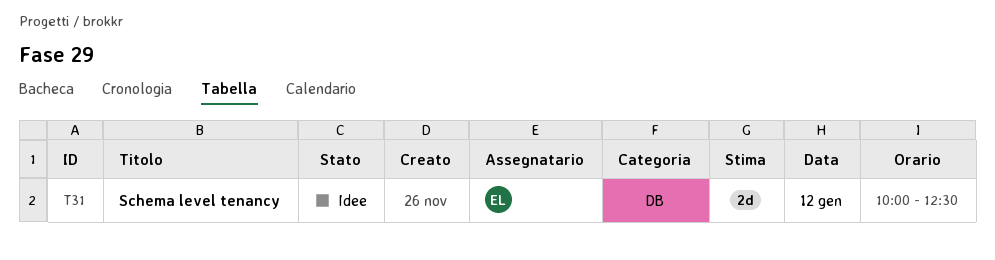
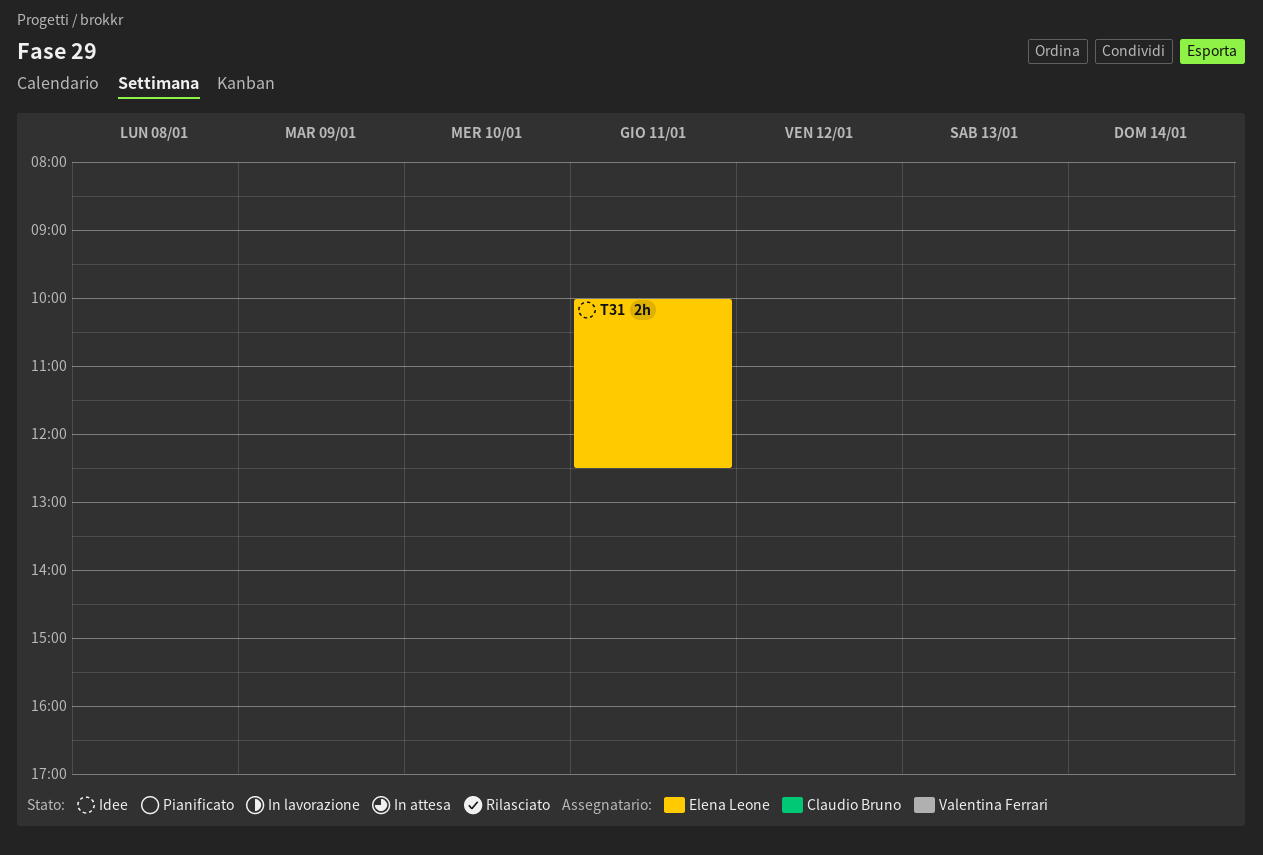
T31, estimate: 2d -> 2h
T31, day: Jan 12 -> Jan 11

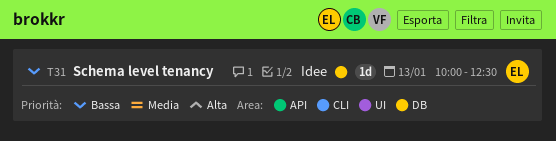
T31, estimate: 2h -> 1d
T31, day: Jan 11 -> Jan 13

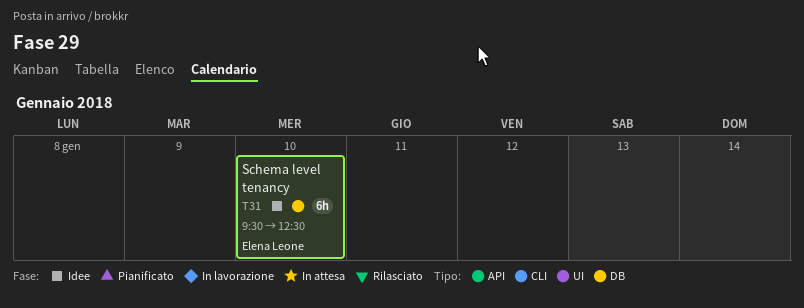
T31, estimate: 1d -> 6h
T31, day: Jan 13 -> Jan 10
T31, begins: 10:00 -> 09:30

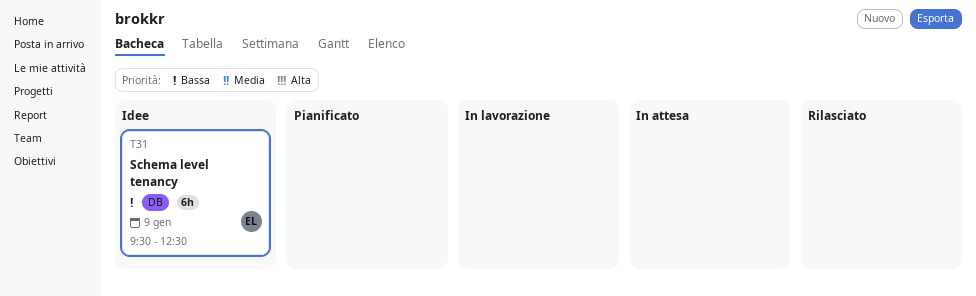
T31, day: Jan 10 -> Jan 9

